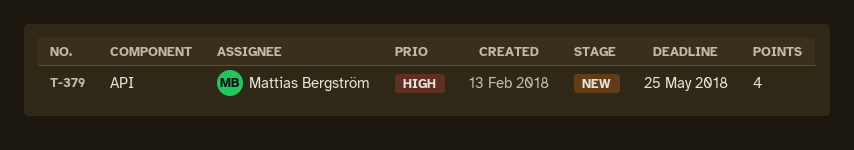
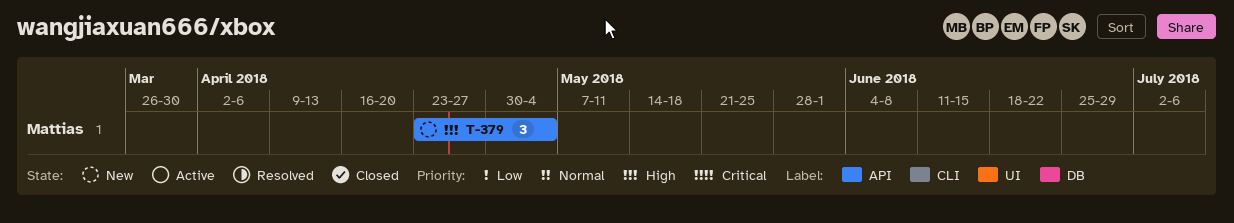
T-379, estimate: 4 -> 3
T-379, due: May 25 -> May 4

